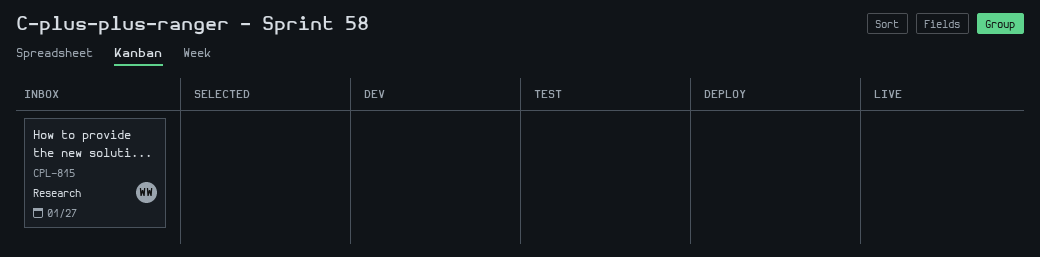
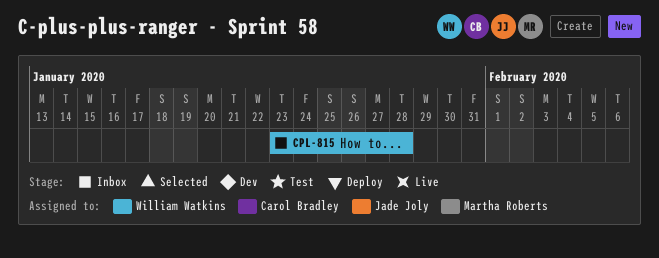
CPL-815, due: Jan 27 -> Jan 28

